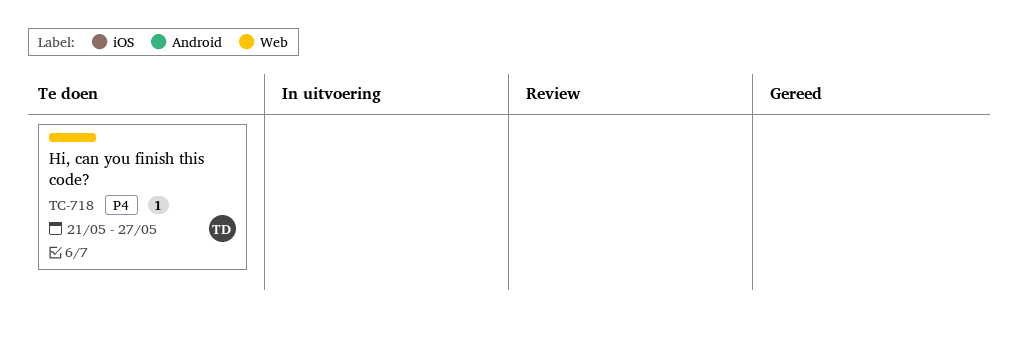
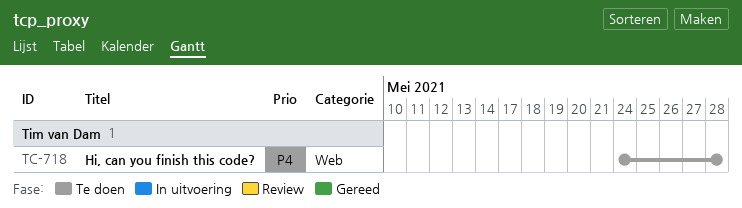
TC-718, start: May 21 -> May 24
TC-718, due: May 27 -> May 28

